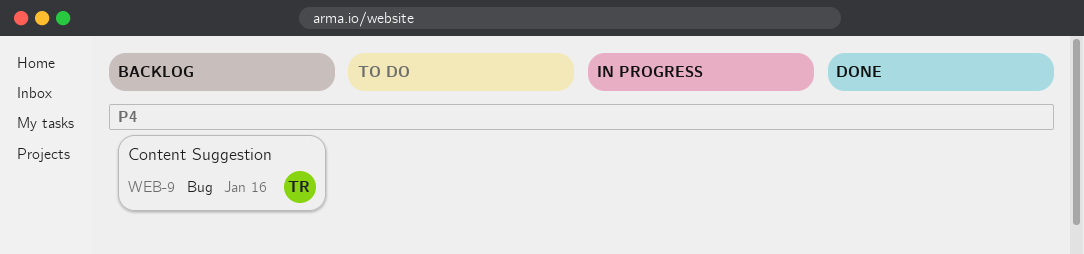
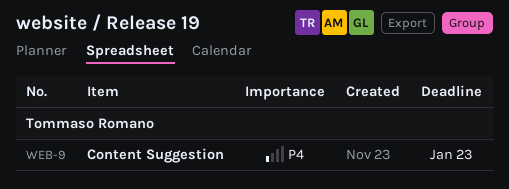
WEB-9, due: Jan 16 -> Jan 23

